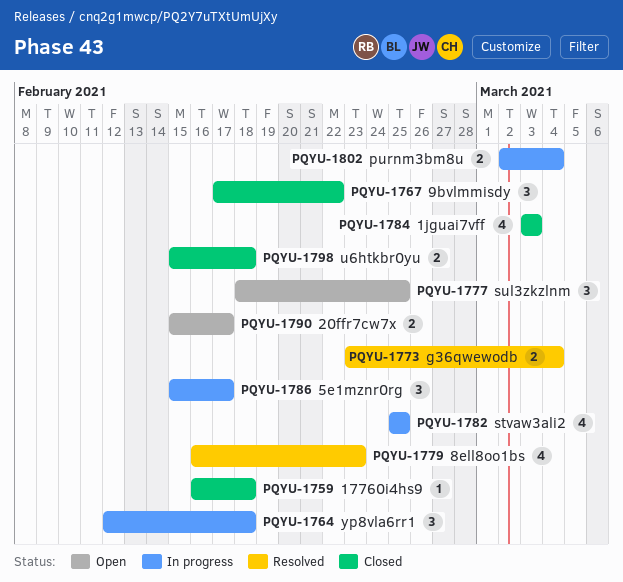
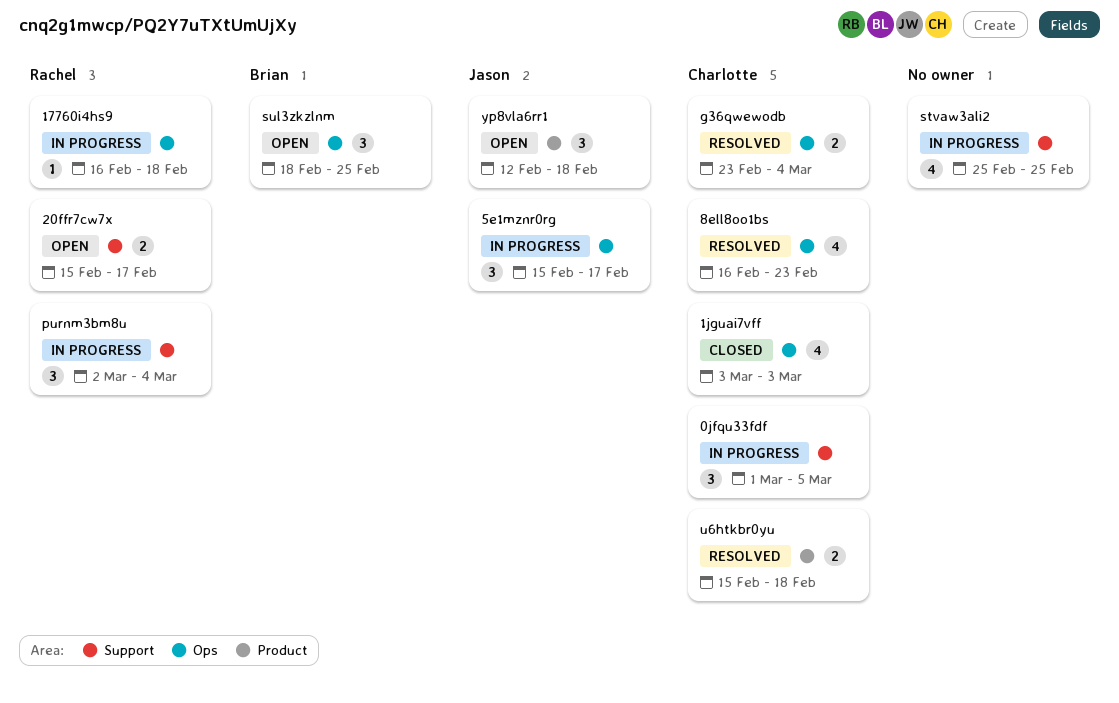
0jfqu33fdf: none -> present
17760i4hs9, status: Closed -> In progress
9bvlmmisdy: present -> none
purnm3bm8u, estimate: 2 -> 3
u6htkbr0yu, status: Closed -> Resolved
yp8vla6rr1, status: In progress -> Open

